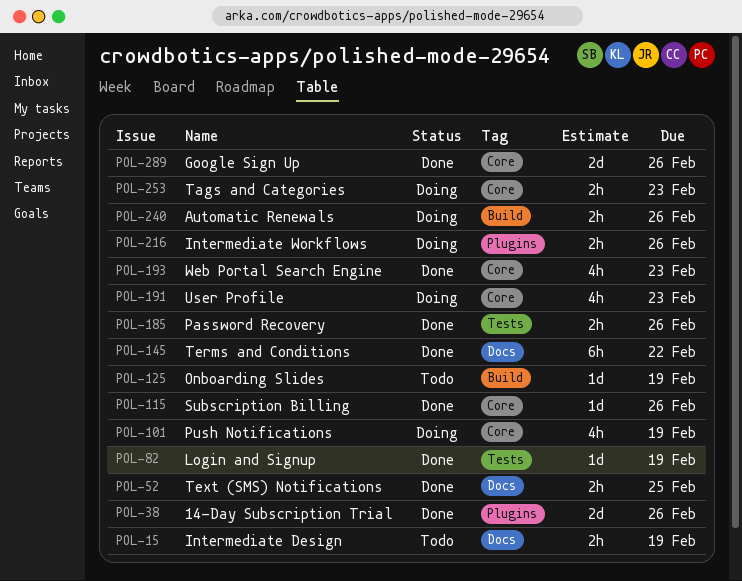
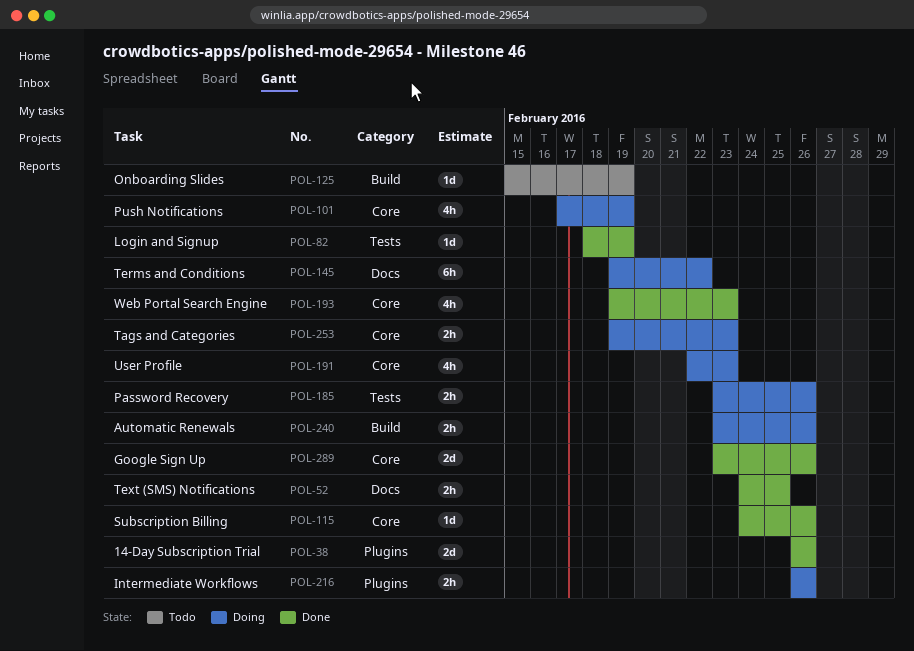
POL-15: present -> none
POL-145, status: Done -> Doing
POL-185, status: Done -> Doing

